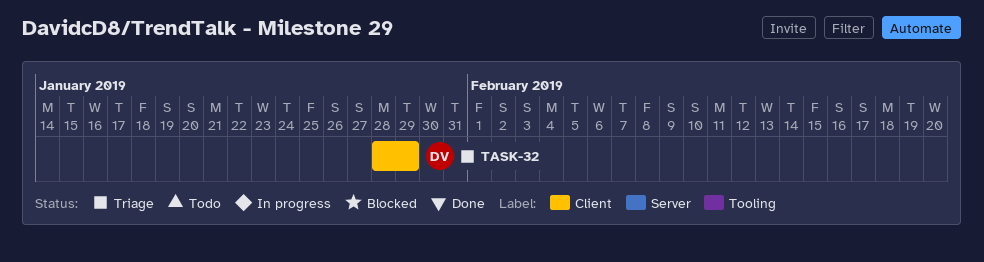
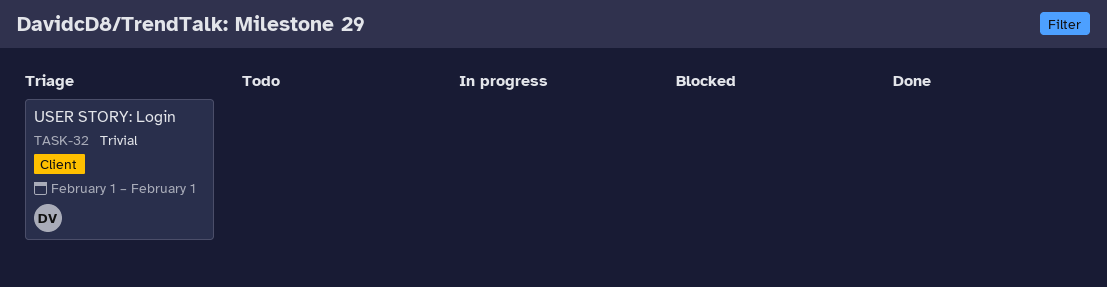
TASK-32, start: Jan 28 -> Feb 1
TASK-32, due: Jan 29 -> Feb 1

